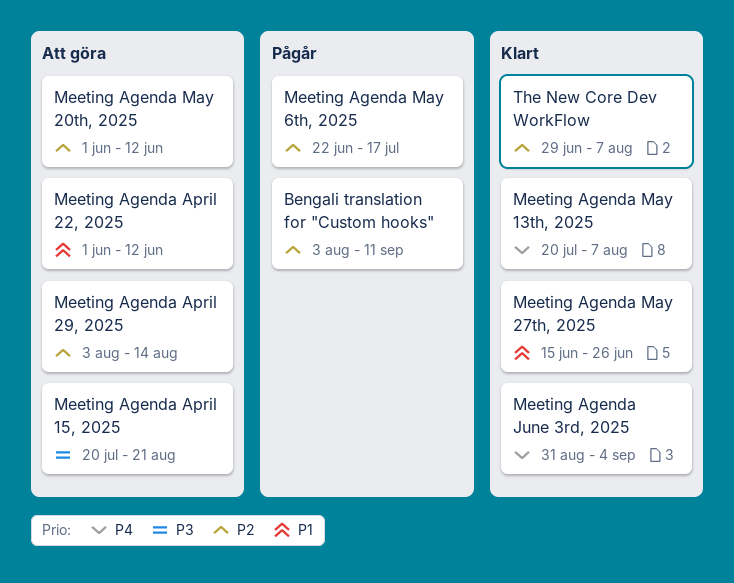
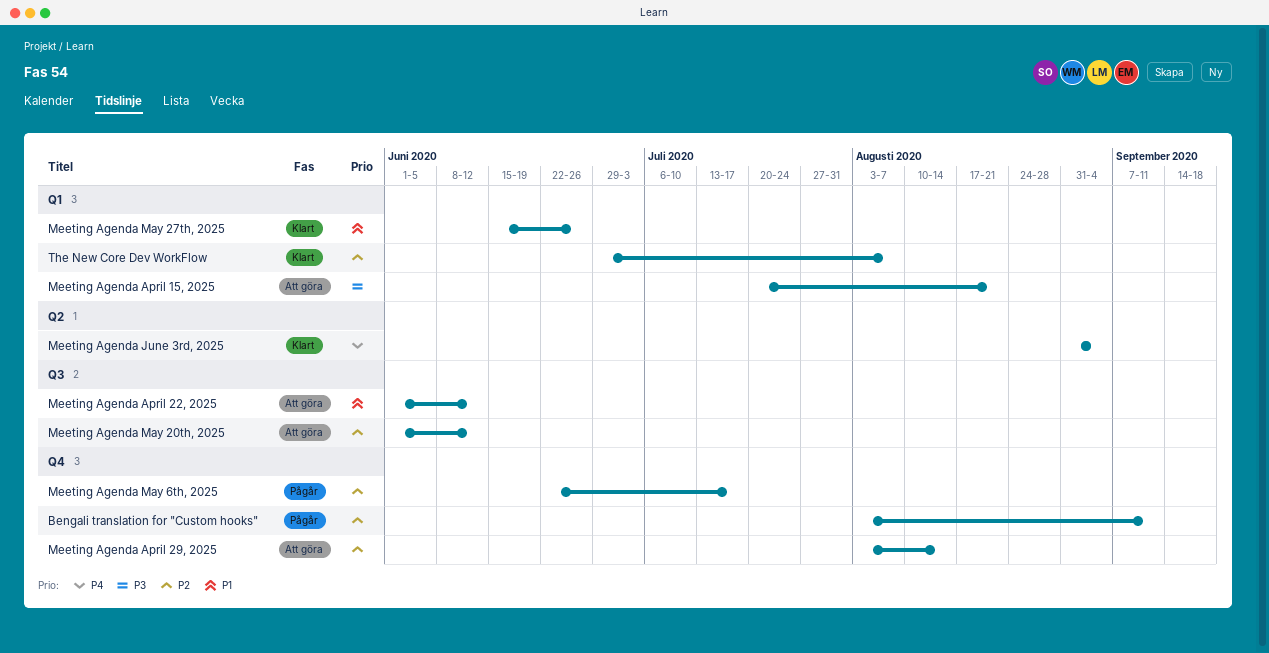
Meeting Agenda May 13th, 2025: present -> none

